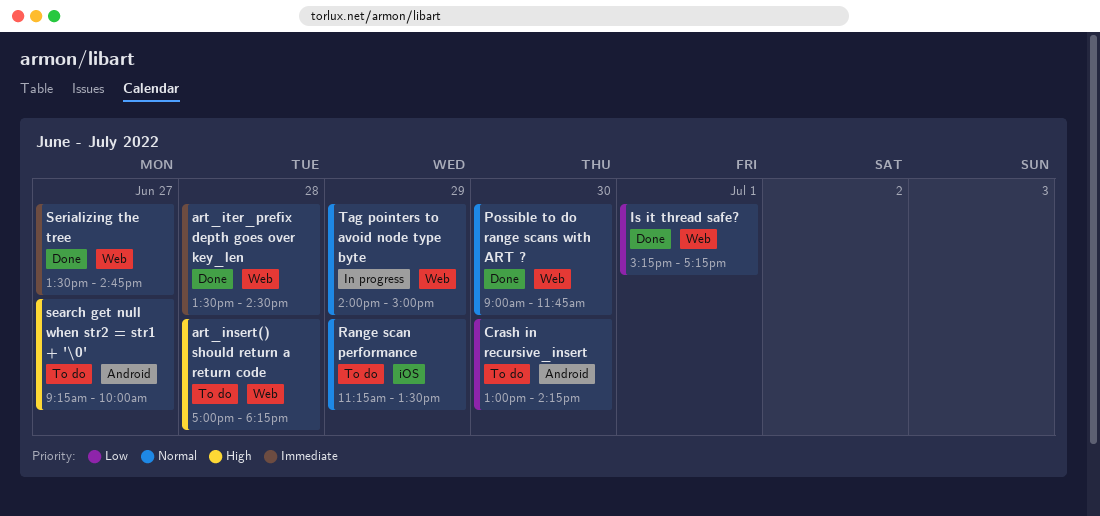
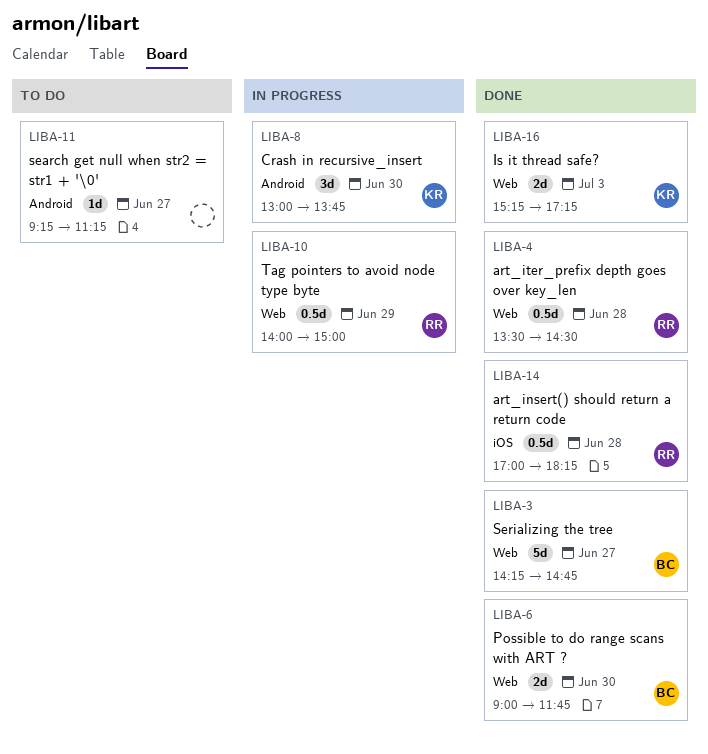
art_insert() should return a return code, status: To do -> Done
art_insert() should return a return code, label: Web -> iOS
Crash in recursive_insert, status: To do -> In progress
Crash in recursive_insert, ends: 14:15 -> 13:45
Is it thread safe?, day: Jul 1 -> Jul 3
Range scan performance: present -> none
search get null when str2 = str1 + '\0', ends: 10:00 -> 11:15
Serializing the tree, begins: 13:30 -> 14:15

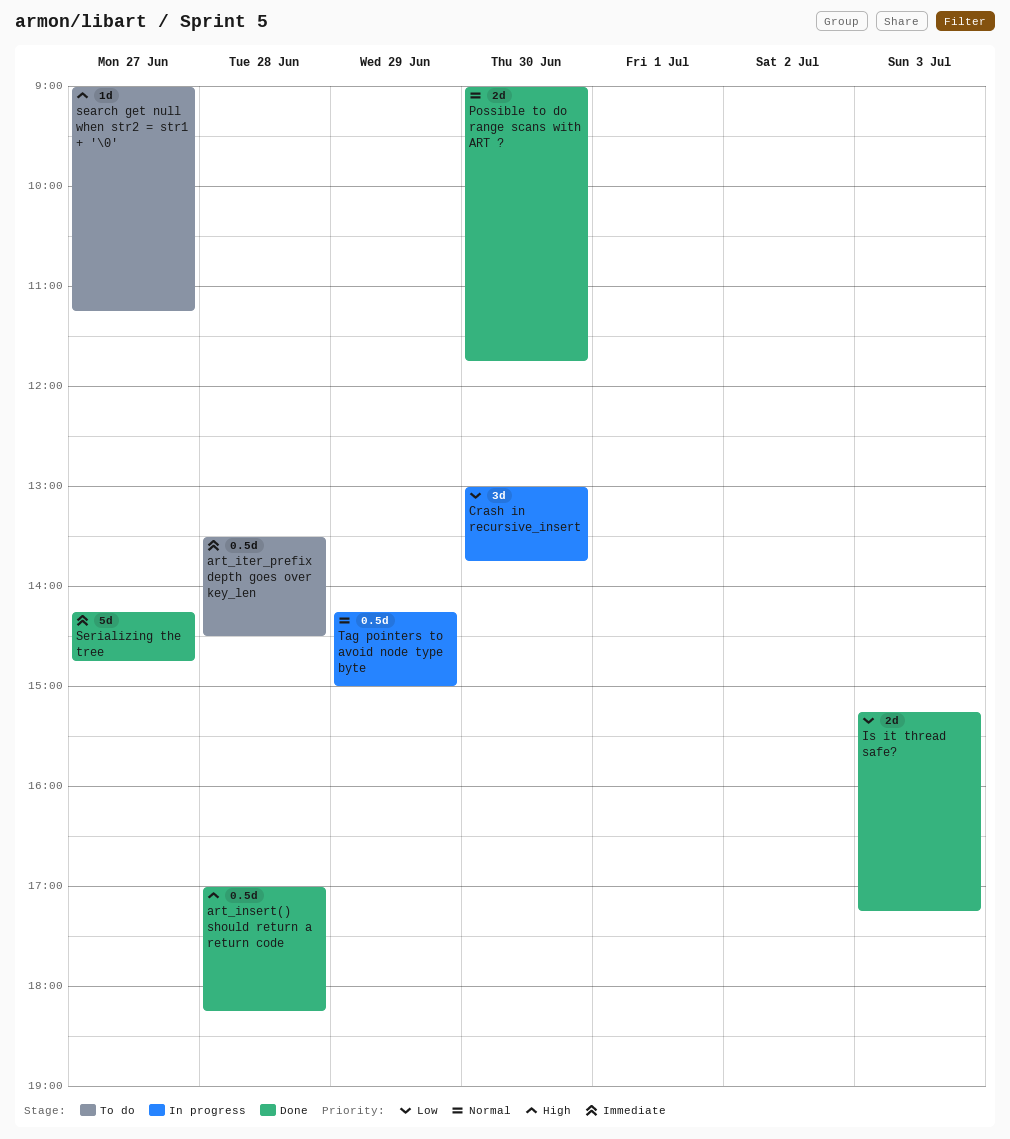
art_iter_prefix depth goes over key_len, status: Done -> To do
search get null when str2 = str1 + '\0', begins: 09:15 -> 09:00
Tag pointers to avoid node type byte, begins: 14:00 -> 14:15

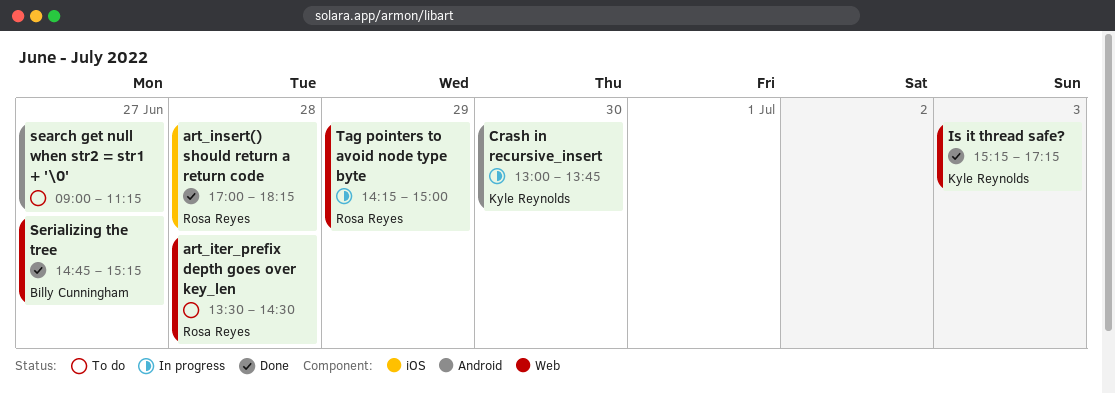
Possible to do range scans with ART ?: present -> none
Serializing the tree, begins: 14:15 -> 14:45
Serializing the tree, ends: 14:45 -> 15:15

